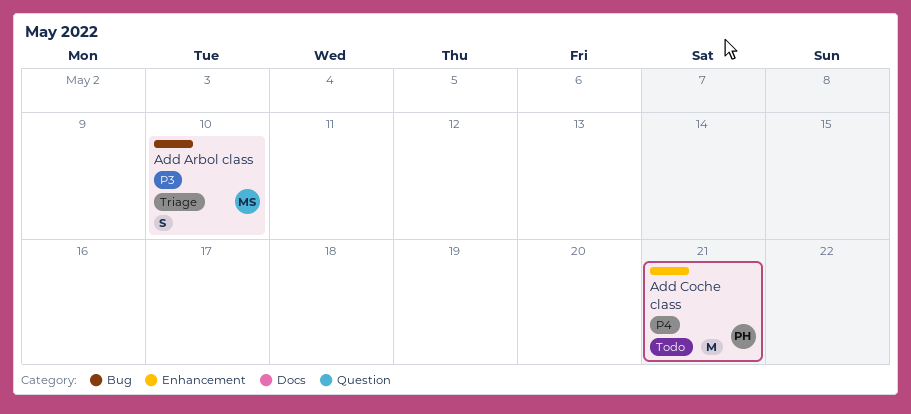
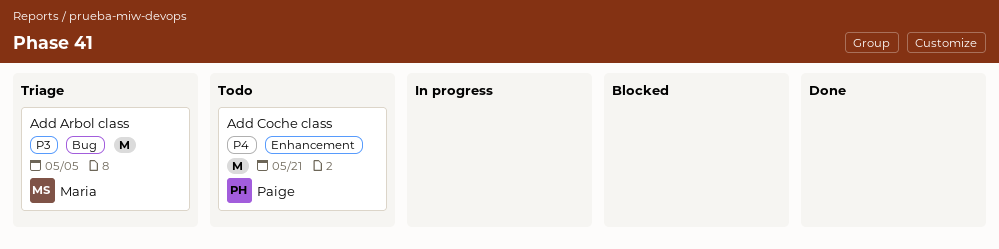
Add Arbol class, estimate: S -> M
Add Arbol class, due: May 10 -> May 5

